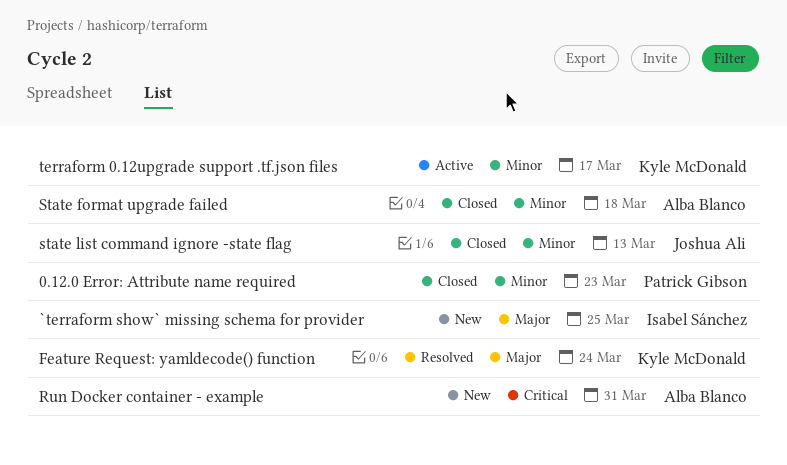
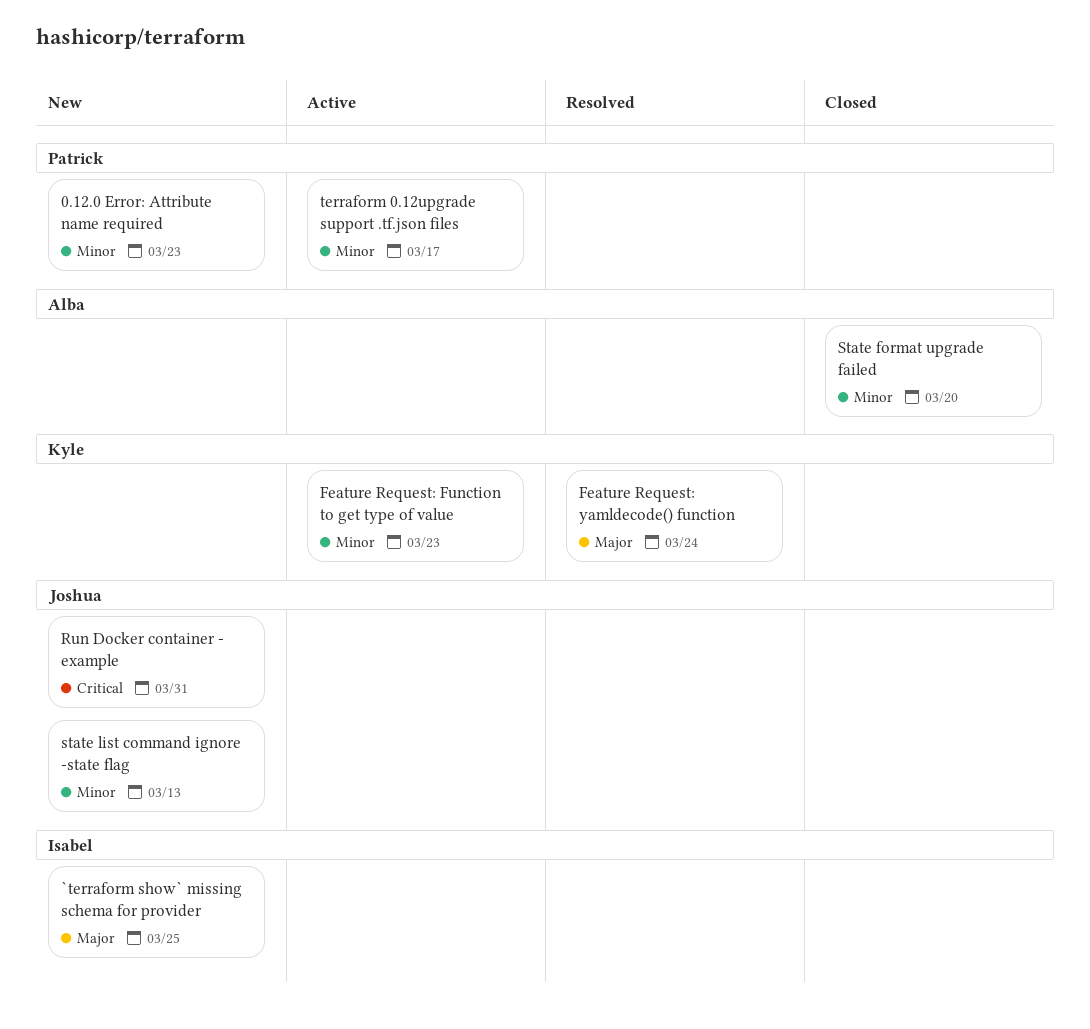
0.12.0 Error: Attribute name required, status: Closed -> New
Feature Request: Function to get type of value: none -> present
Run Docker container - example, owner: Alba Blanco -> Joshua Ali
State format upgrade failed, due: Mar 18 -> Mar 20
state list command ignore -state flag, status: Closed -> New
terraform 0.12upgrade support .tf.json files, owner: Kyle McDonald -> Patrick Gibson

